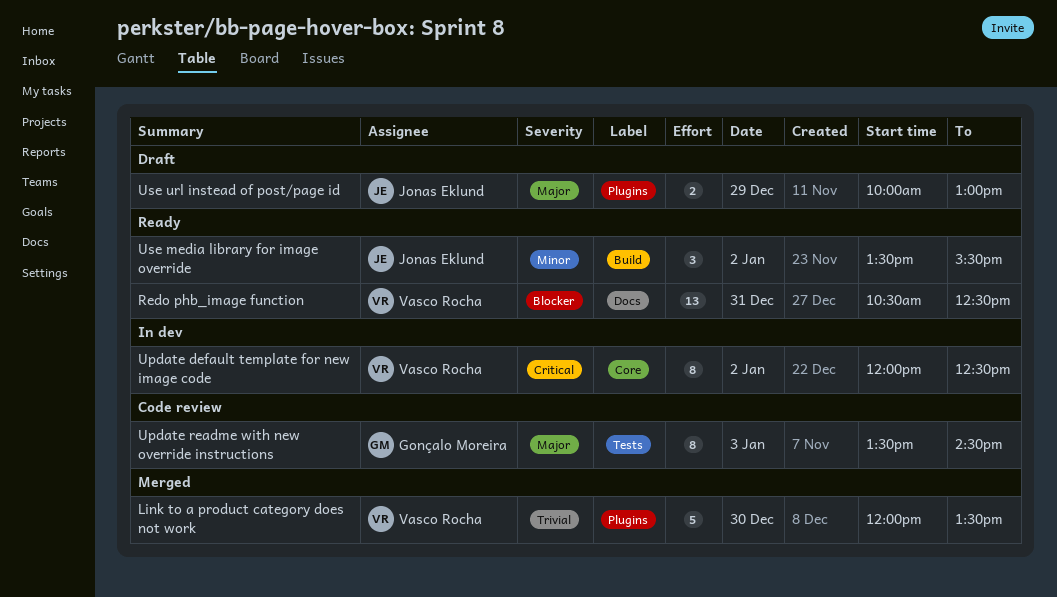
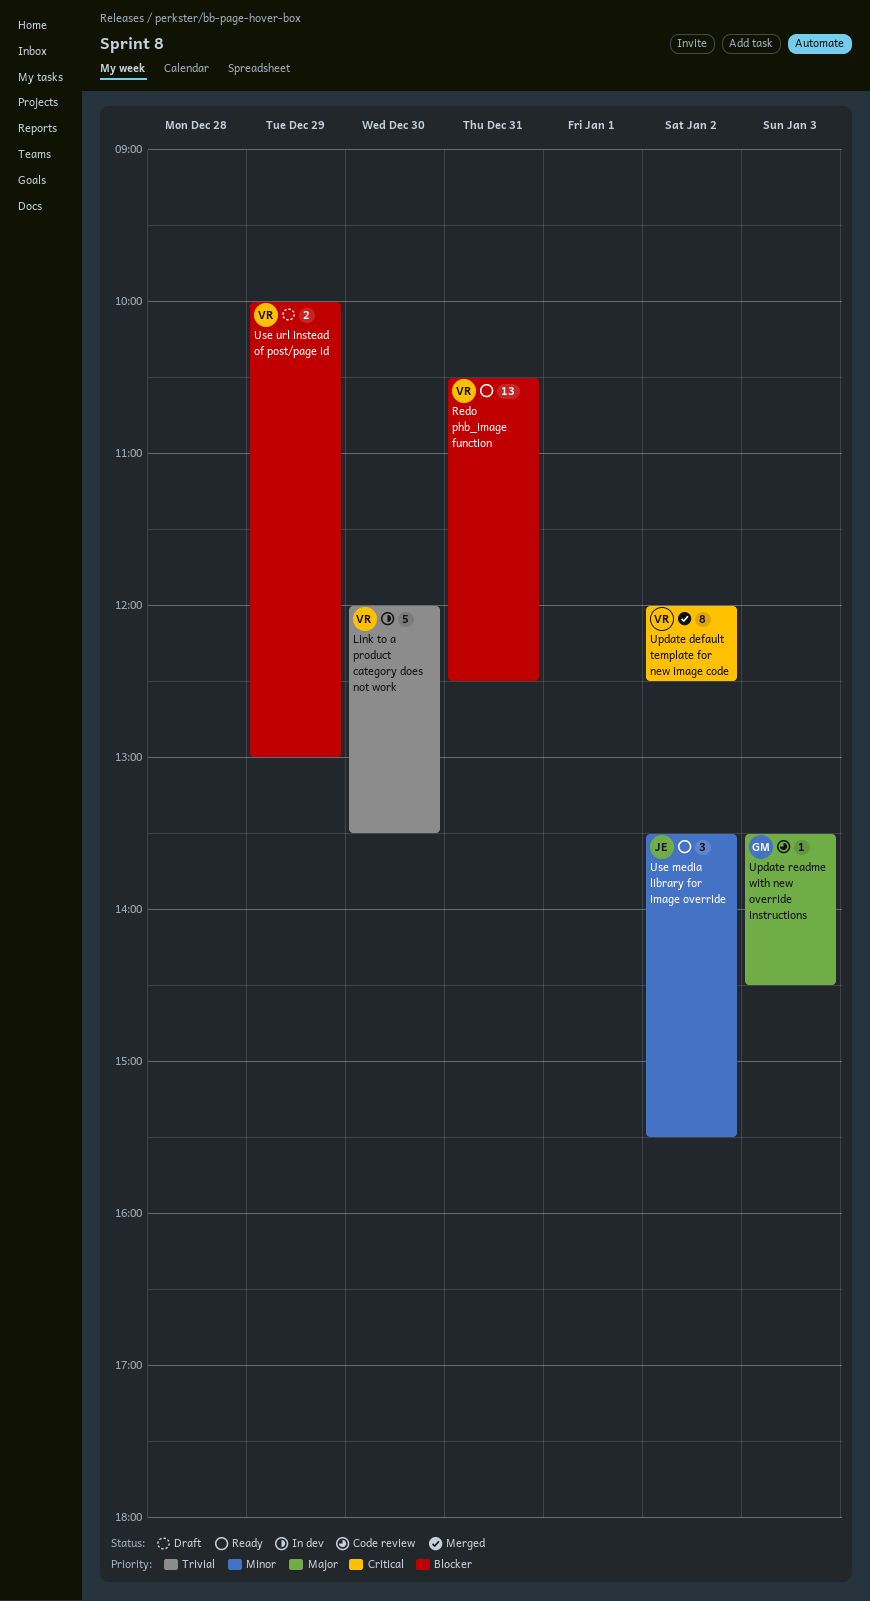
Link to a product category does not work, status: Merged -> In dev
Update default template for new image code, status: In dev -> Merged
Update readme with new override instructions, estimate: 8 -> 1
Use url instead of post/page id, owner: Jonas Eklund -> Vasco Rocha
Use url instead of post/page id, priority: Major -> Blocker

